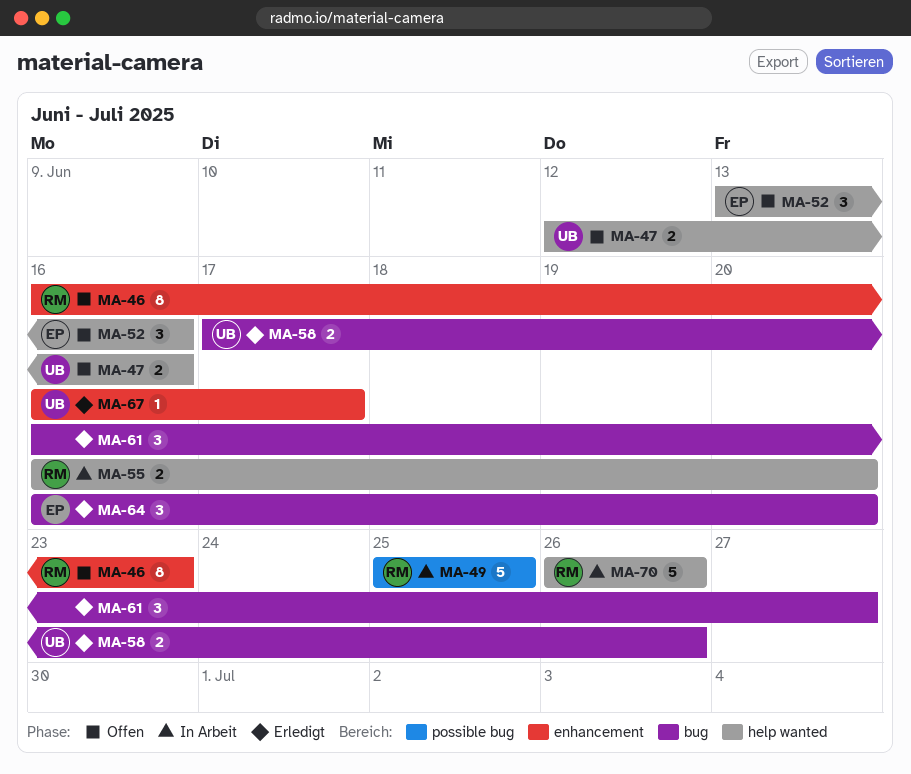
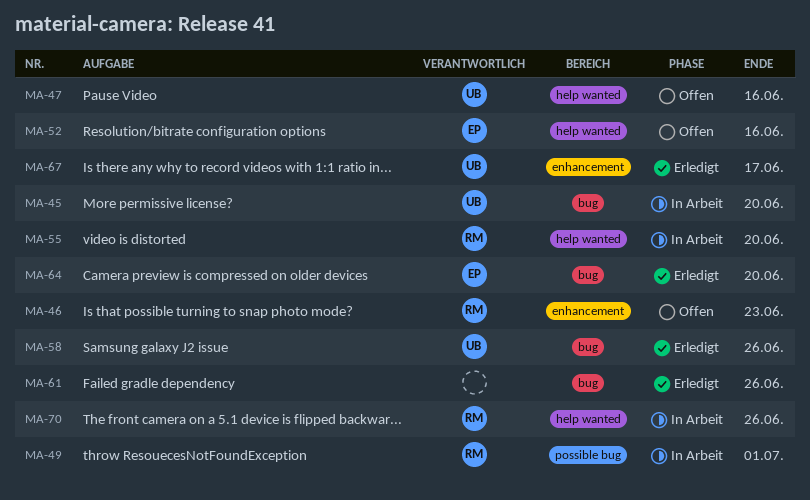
MA-45: none -> present
MA-49, due: Jun 25 -> Jul 1
MA-61, due: Jun 27 -> Jun 26

